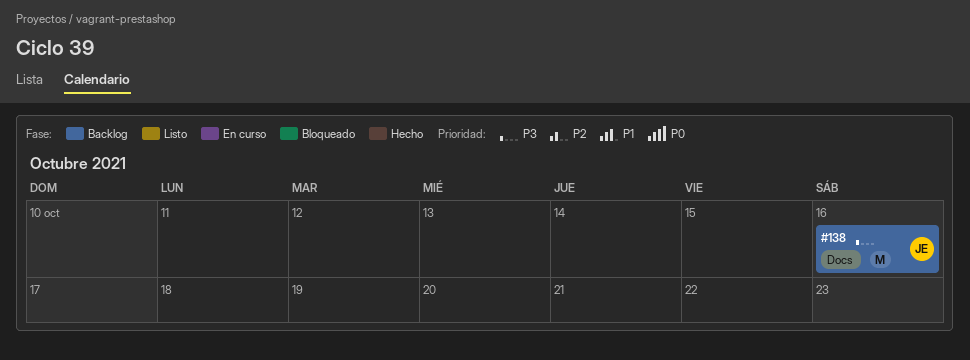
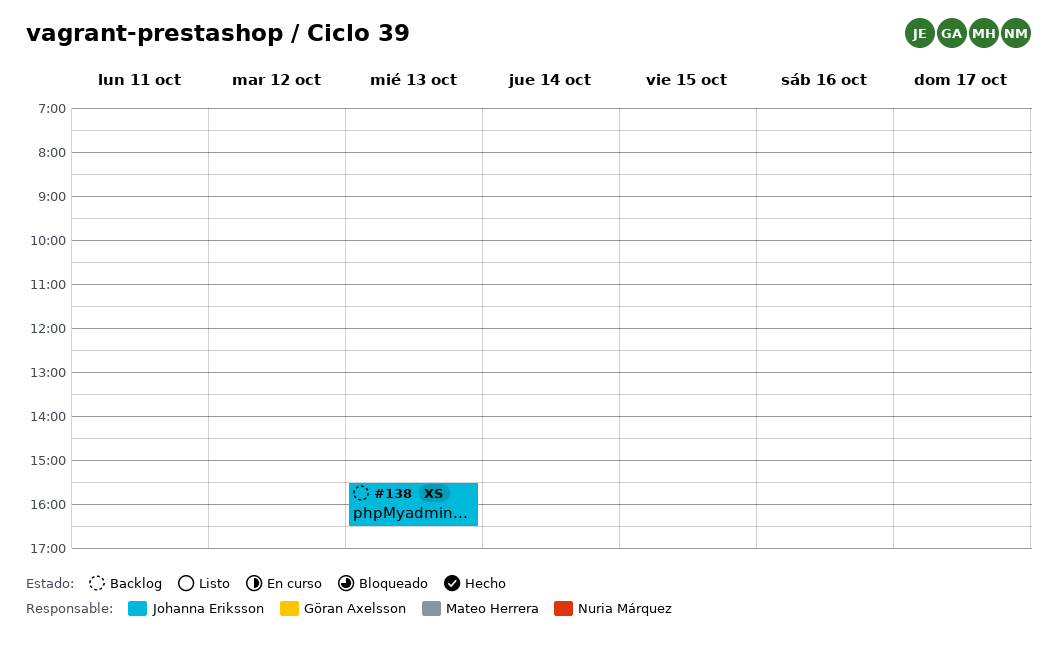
#138, estimate: M -> XS
#138, day: Oct 16 -> Oct 13

